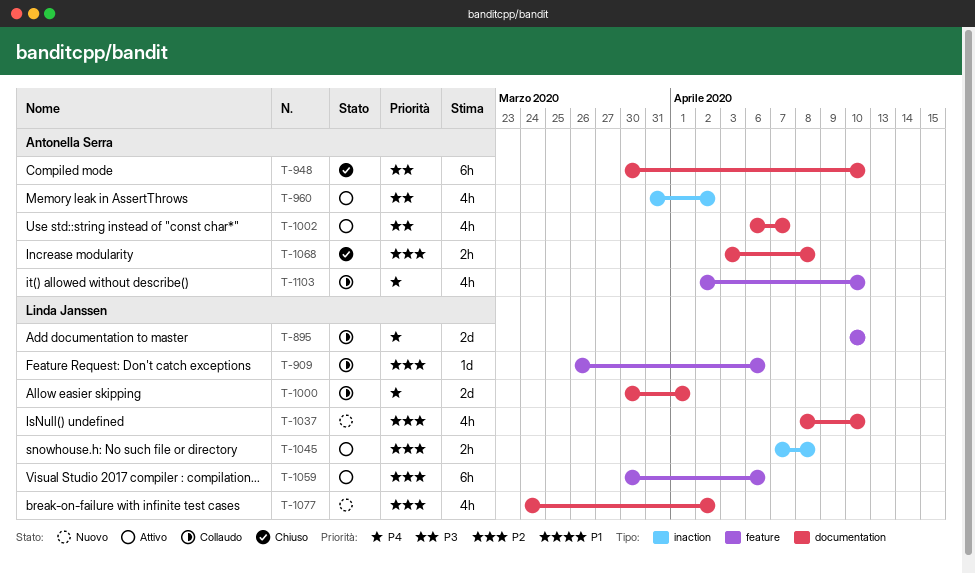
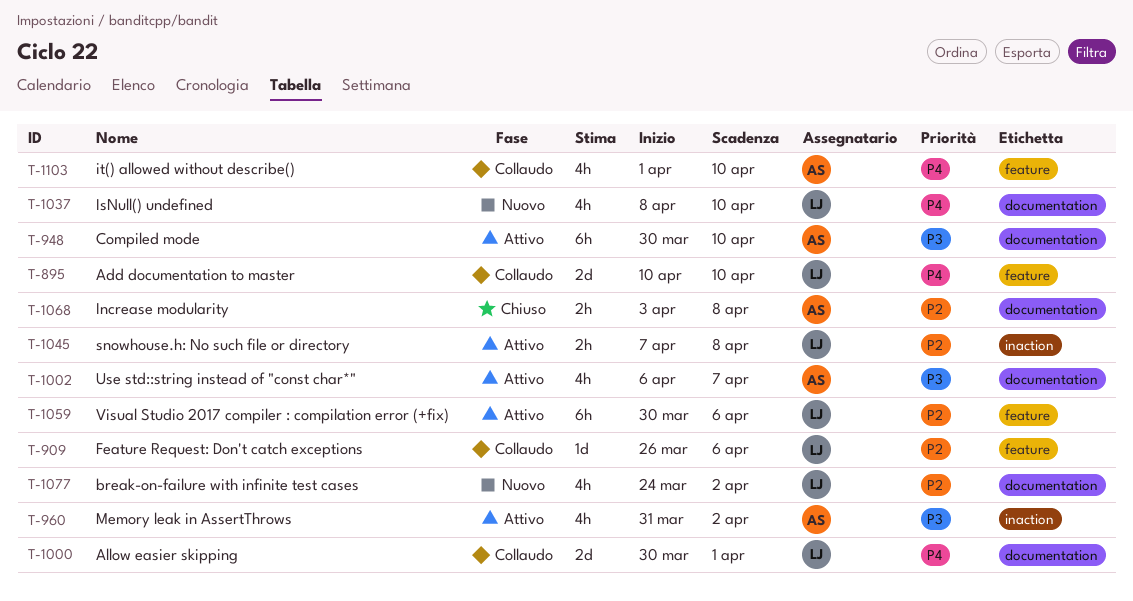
T-948, status: Chiuso -> Attivo
T-1037, priority: P2 -> P4
T-1103, start: Apr 2 -> Apr 1

